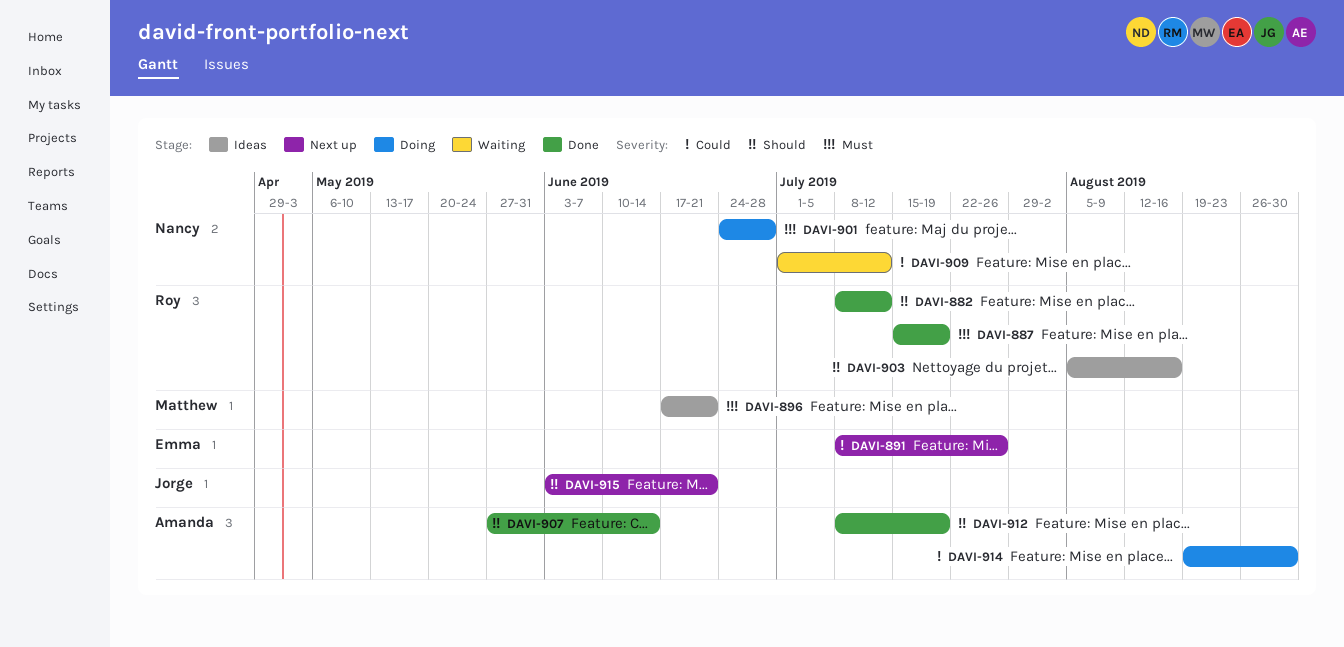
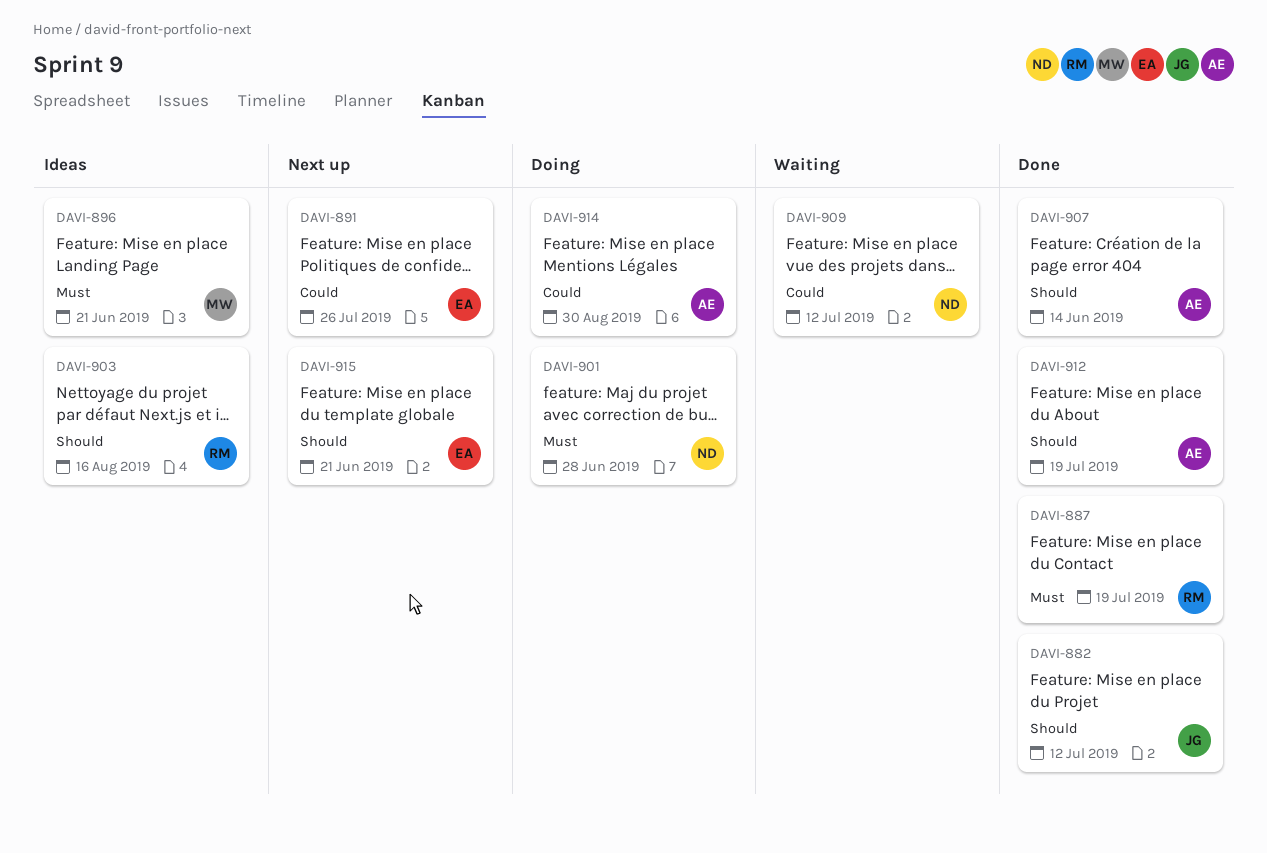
DAVI-882, owner: Roy -> Jorge
DAVI-915, owner: Jorge -> Emma

